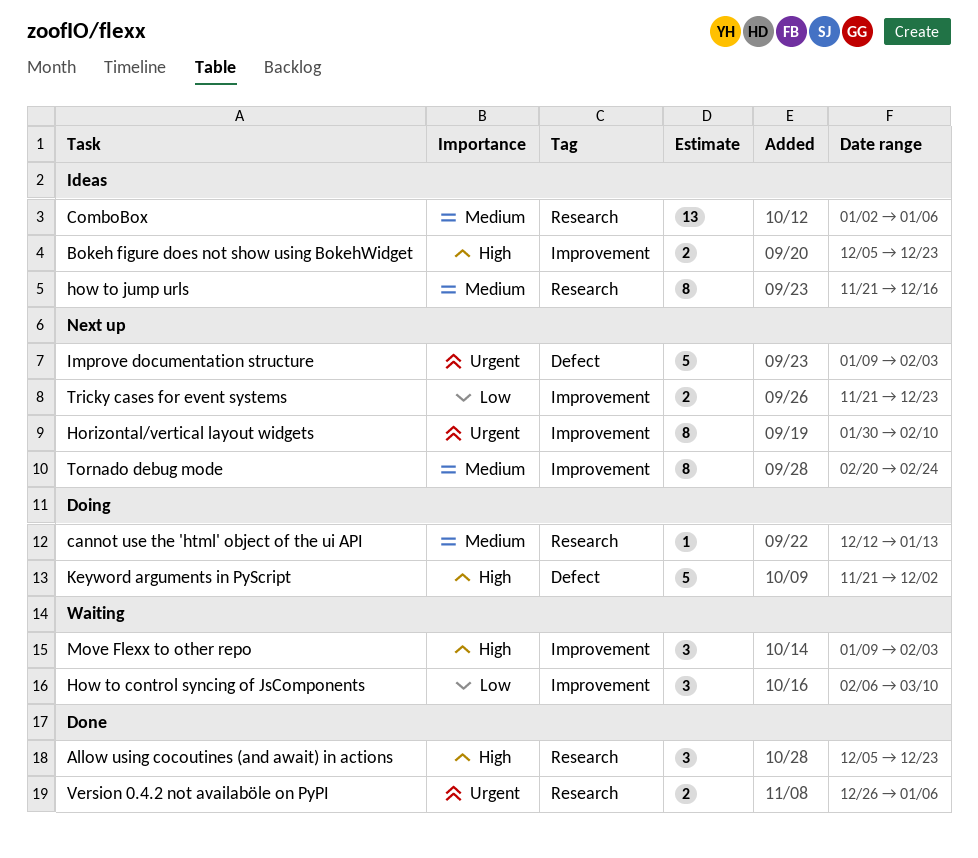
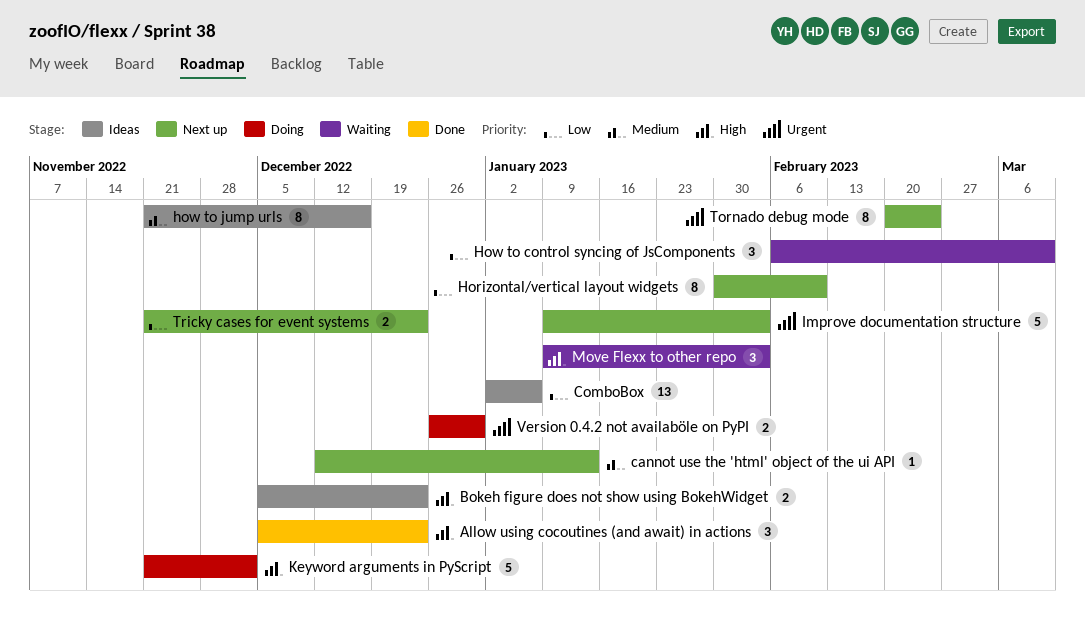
cannot use the 'html' object of the ui API, status: Doing -> Next up
ComboBox, priority: Medium -> Low
Horizontal/vertical layout widgets, priority: Urgent -> Low
Tornado debug mode, priority: Medium -> Urgent
Version 0.4.2 not availaböle on PyPI, status: Done -> Doing
Version 0.4.2 not availaböle on PyPI, due: Jan 6 -> Dec 30

